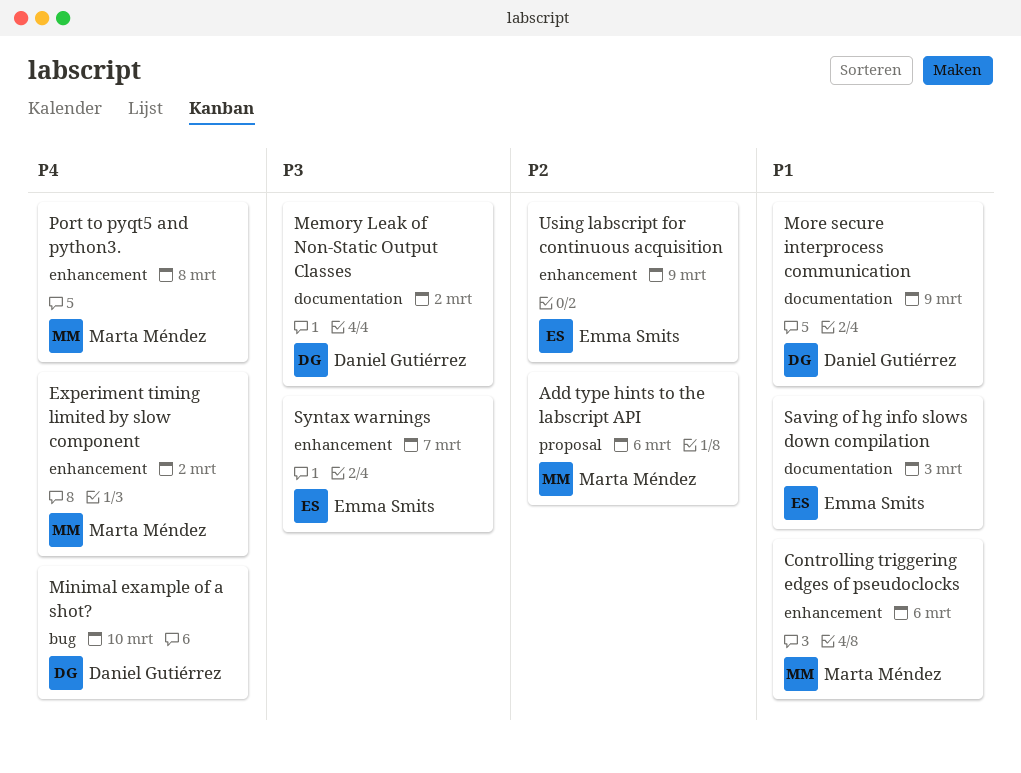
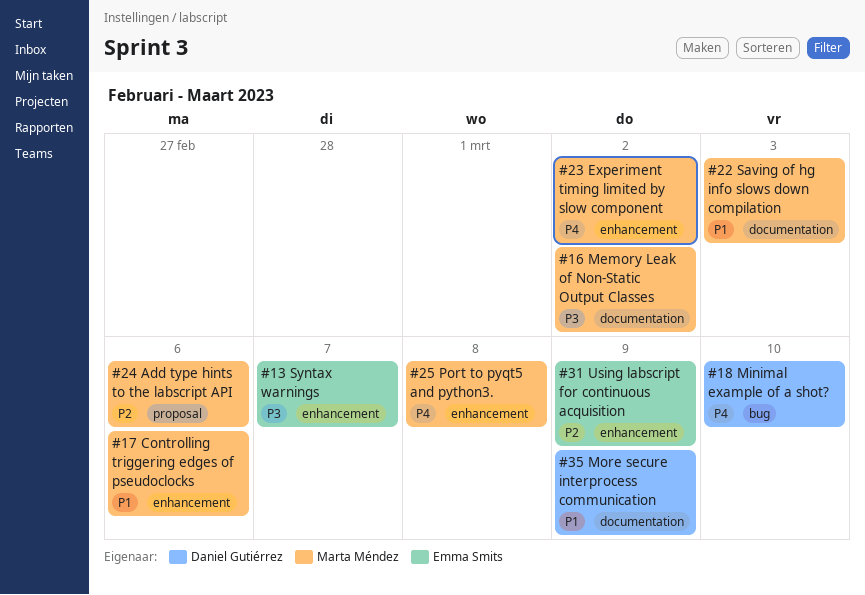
Memory Leak of Non-Static Output Classes, owner: Daniel Gutiérrez -> Marta Méndez
Saving of hg info slows down compilation, owner: Emma Smits -> Marta Méndez

